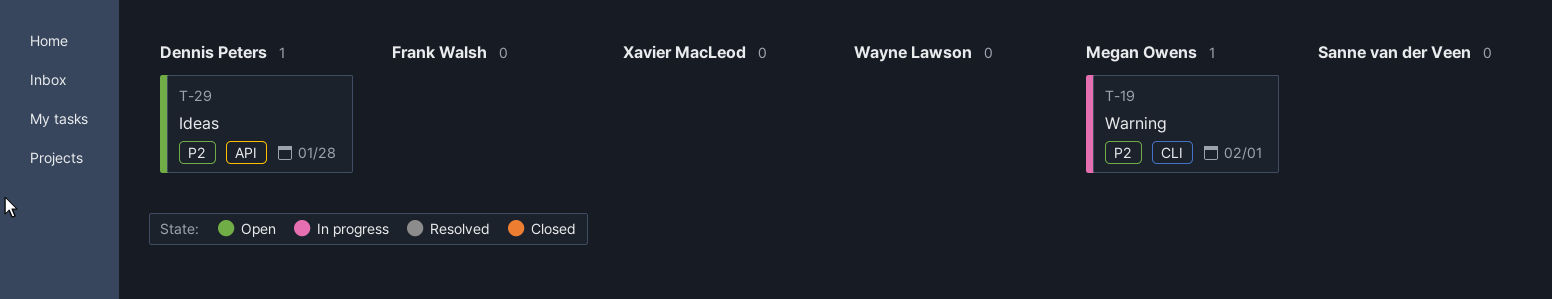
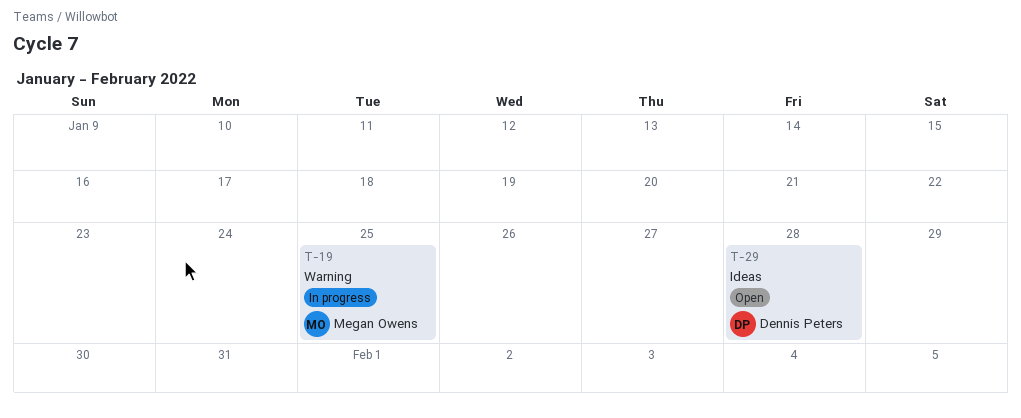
T-19, due: Feb 1 -> Jan 25

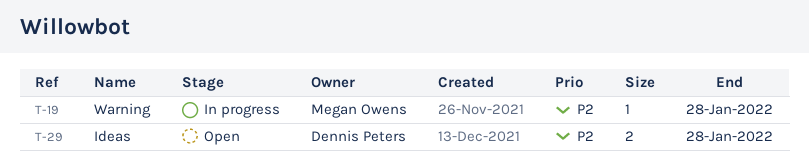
T-19, due: Jan 25 -> Jan 28

